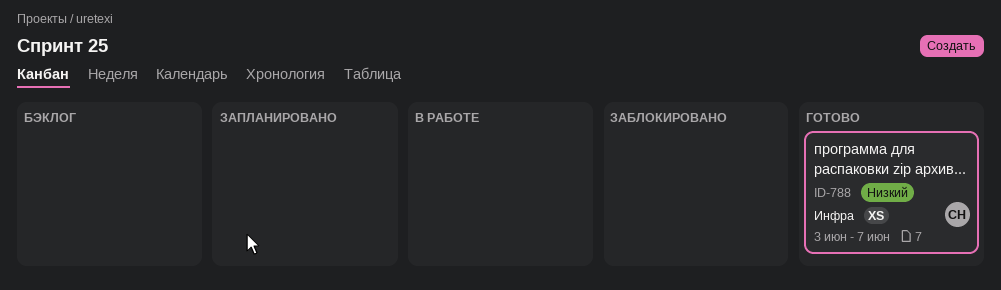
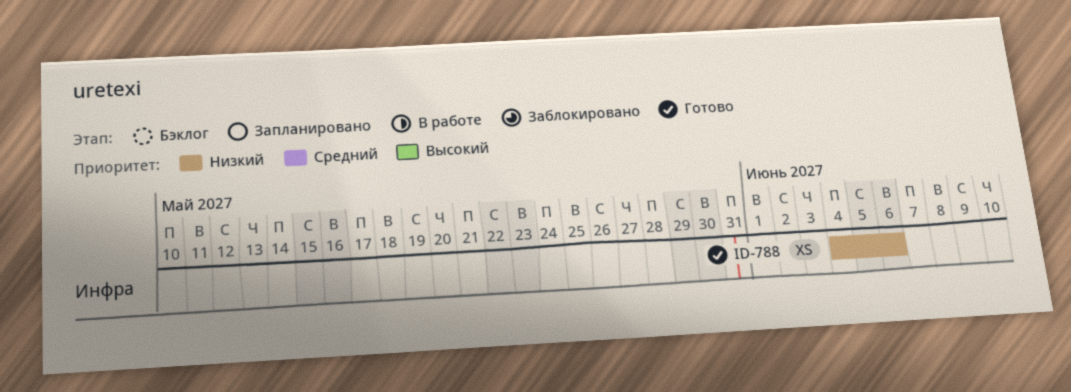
ID-788, start: Jun 3 -> Jun 4
ID-788, due: Jun 7 -> Jun 6

